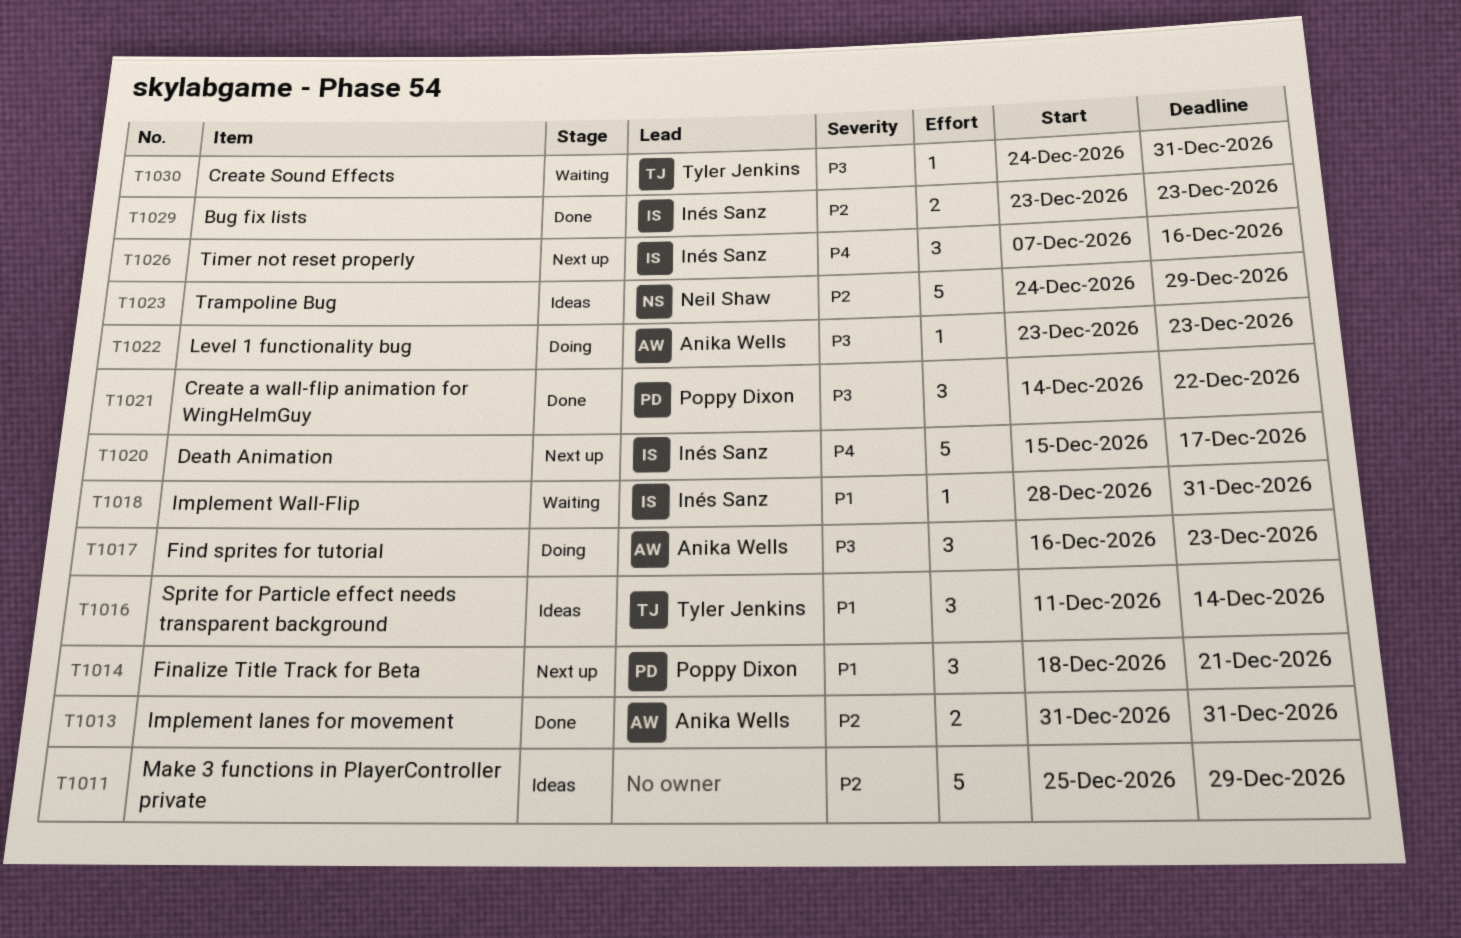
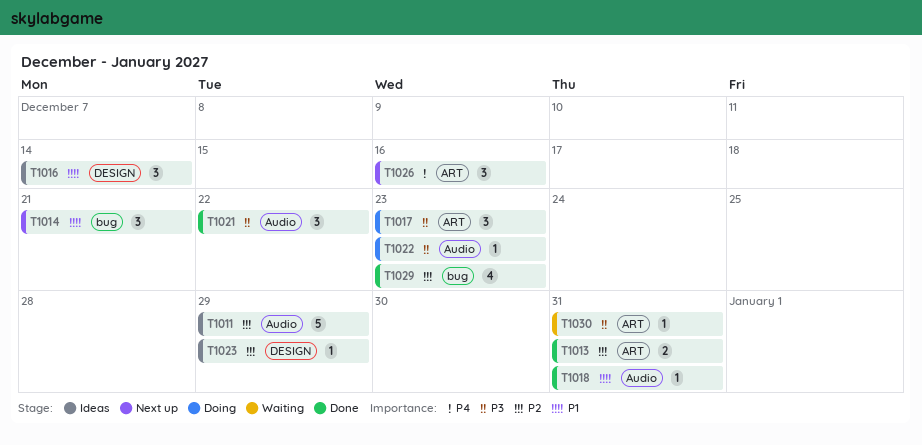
T1018, status: Waiting -> Done
T1020: present -> none
T1023, estimate: 5 -> 1
T1029, estimate: 2 -> 4

